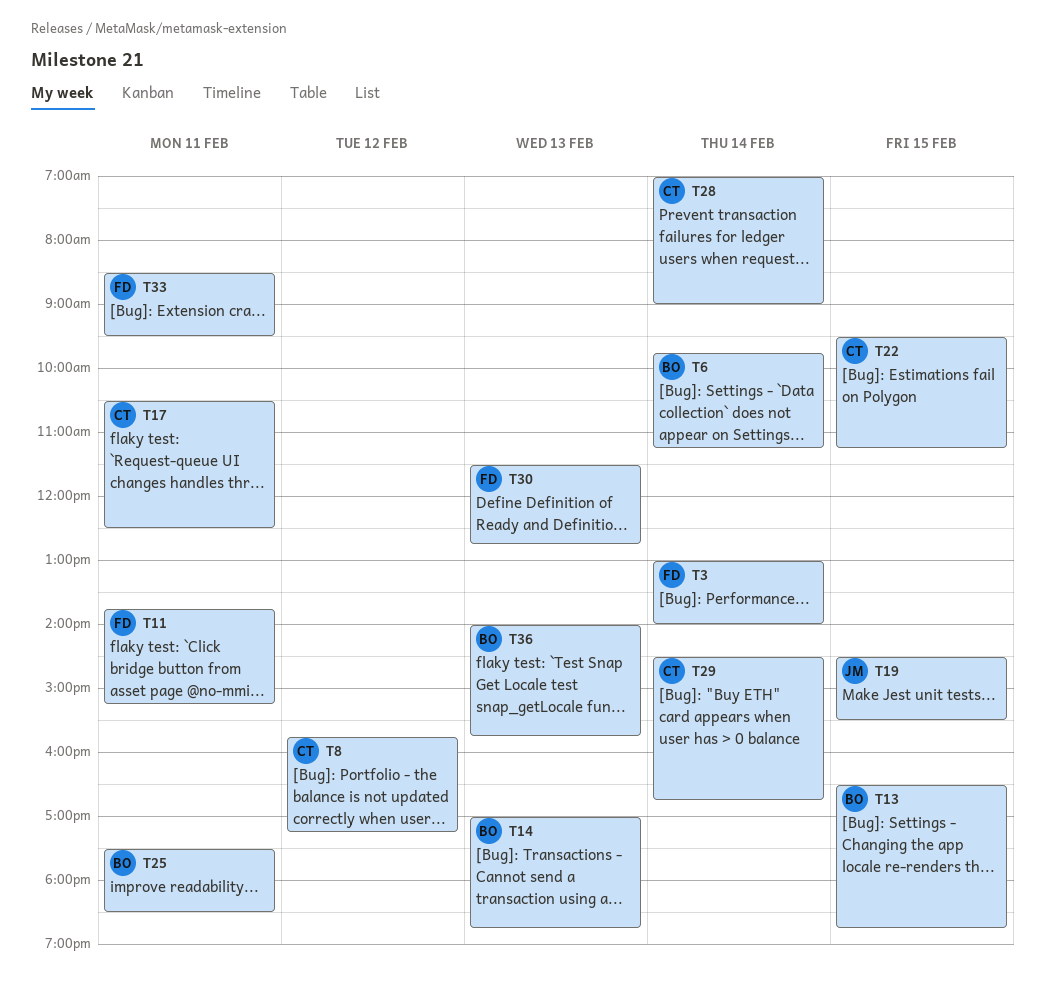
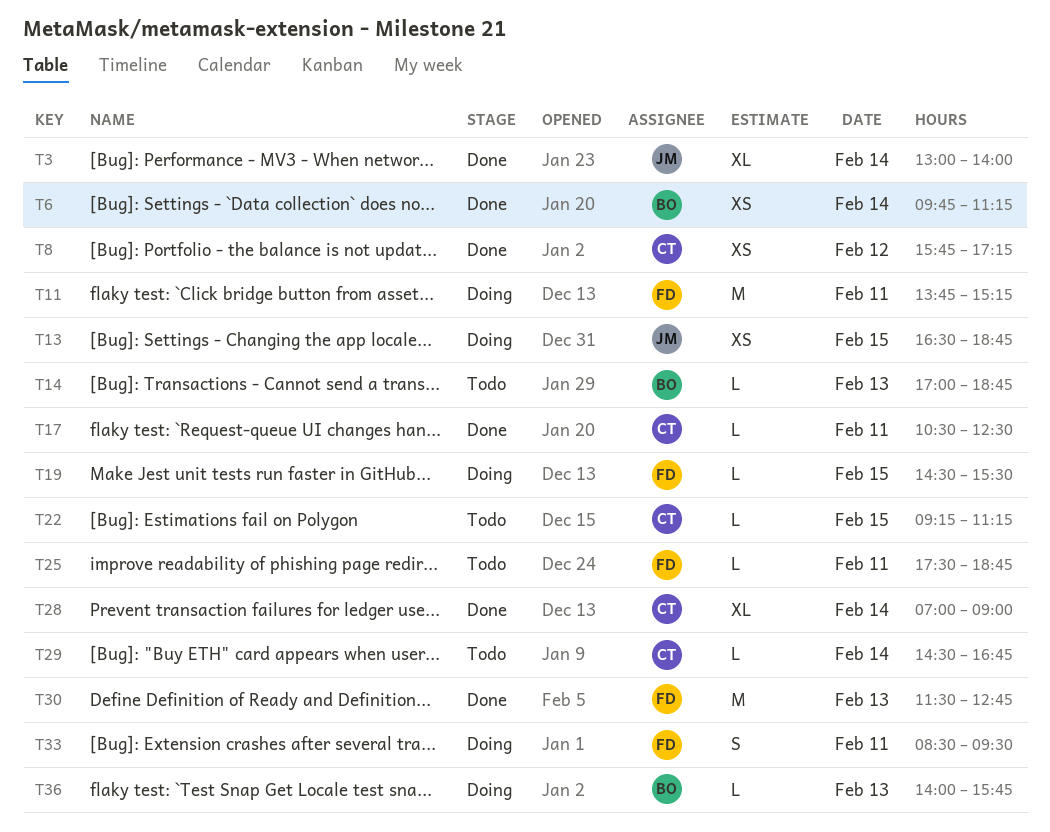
T3, owner: FD -> JM
T13, owner: BO -> JM
T19, owner: JM -> FD
T22, begins: 09:30 -> 09:15
T25, owner: BO -> FD
T25, ends: 18:30 -> 18:45

